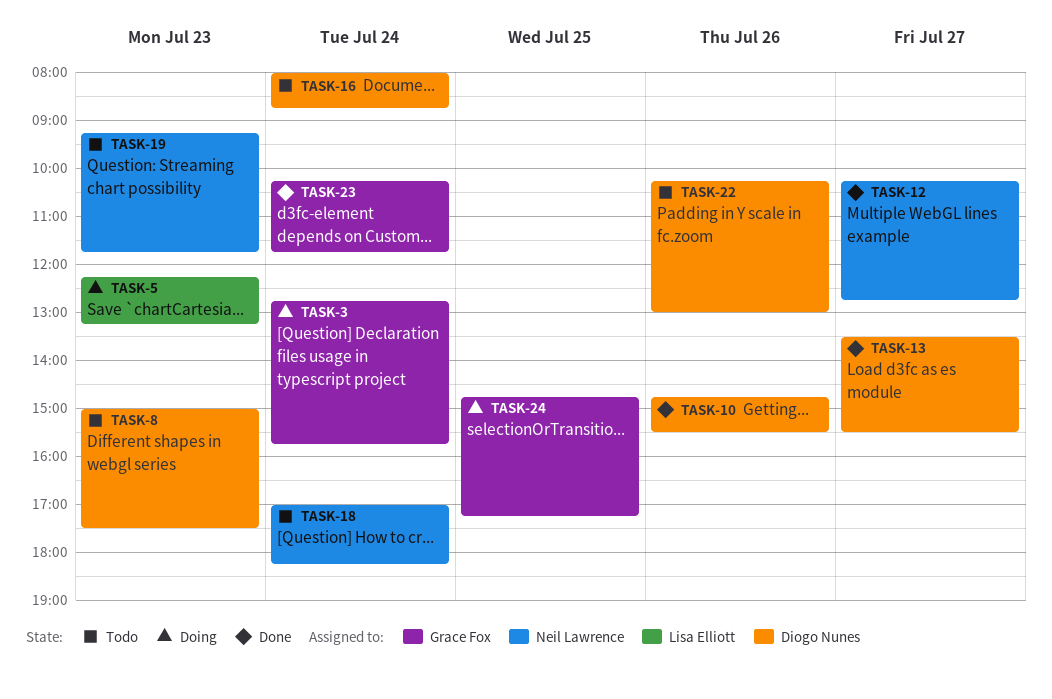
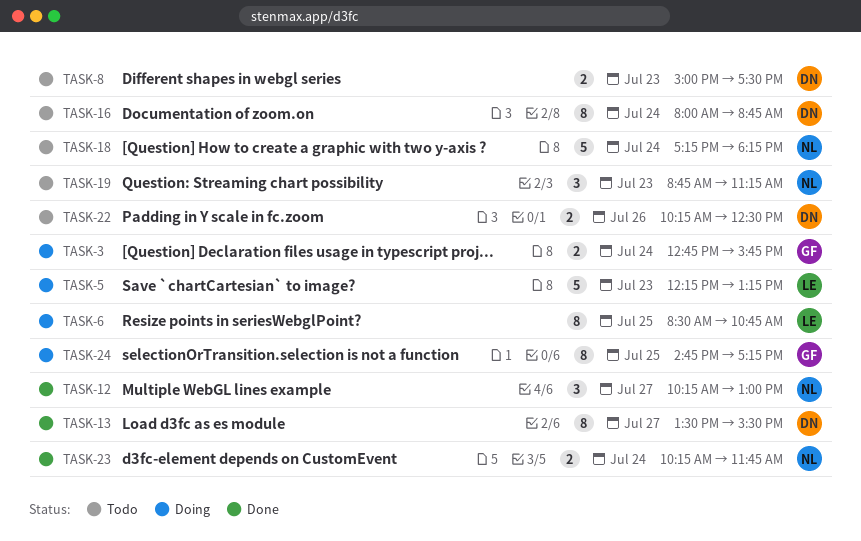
TASK-6: none -> present
TASK-10: present -> none
TASK-12, ends: 12:45 -> 13:00
TASK-18, begins: 17:00 -> 17:15
TASK-19, begins: 09:15 -> 08:45
TASK-19, ends: 11:45 -> 11:15
TASK-22, ends: 13:00 -> 12:30
TASK-23, owner: Grace Fox -> Neil Lawrence

